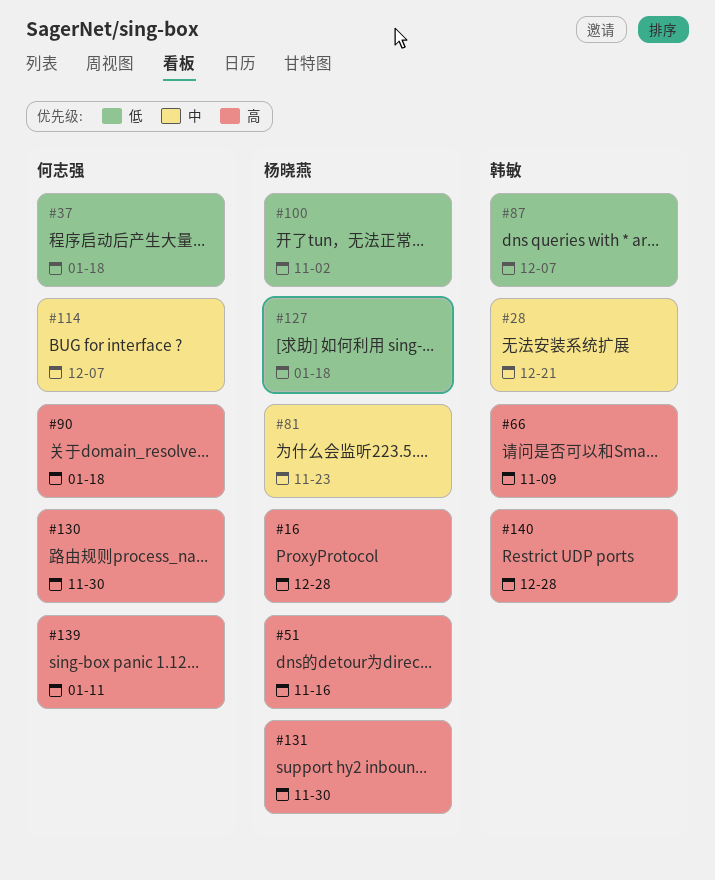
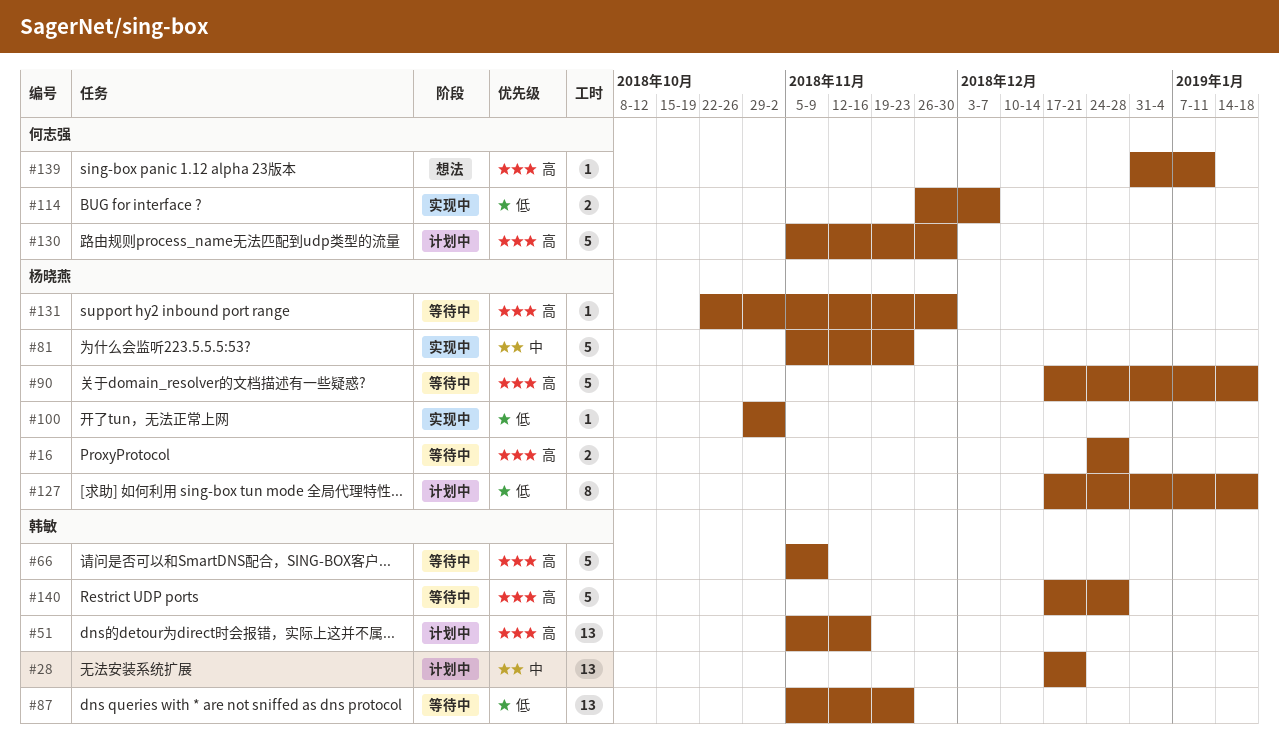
#37: present -> none
#51, owner: 杨晓燕 -> 韩敏
#87, due: Dec 7 -> Nov 23
#90, owner: 何志强 -> 杨晓燕
#114, priority: 中 -> 低

